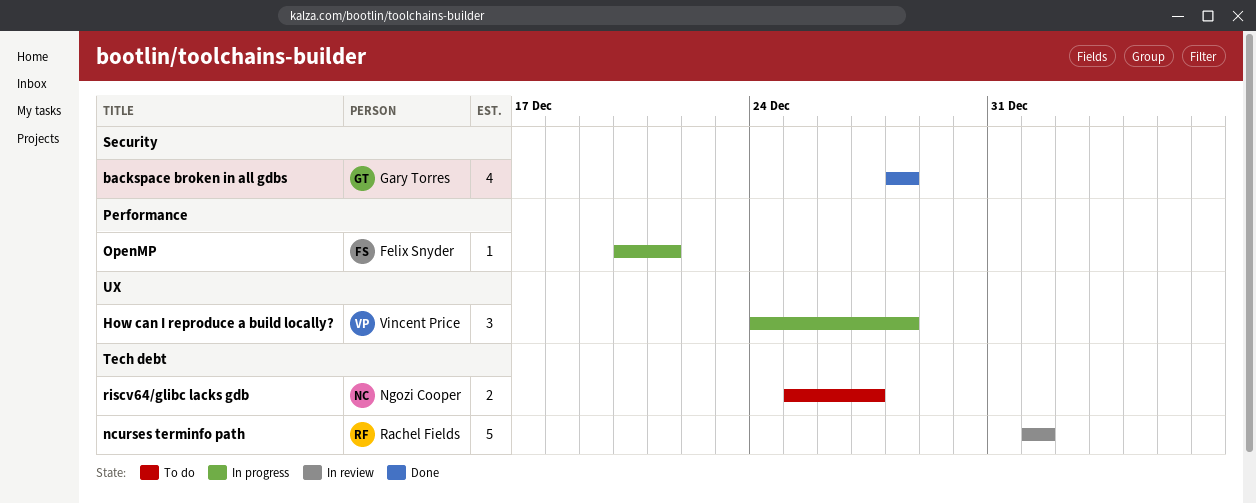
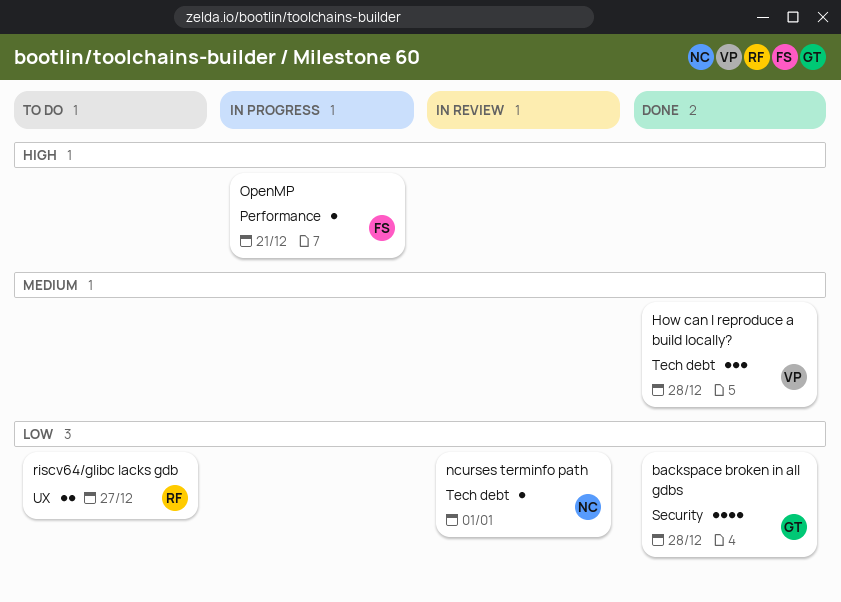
How can I reproduce a build locally?, status: In progress -> Done
How can I reproduce a build locally?, label: UX -> Tech debt
ncurses terminfo path, owner: Rachel Fields -> Ngozi Cooper
ncurses terminfo path, estimate: 5 -> 1
riscv64/glibc lacks gdb, owner: Ngozi Cooper -> Rachel Fields
riscv64/glibc lacks gdb, label: Tech debt -> UX

